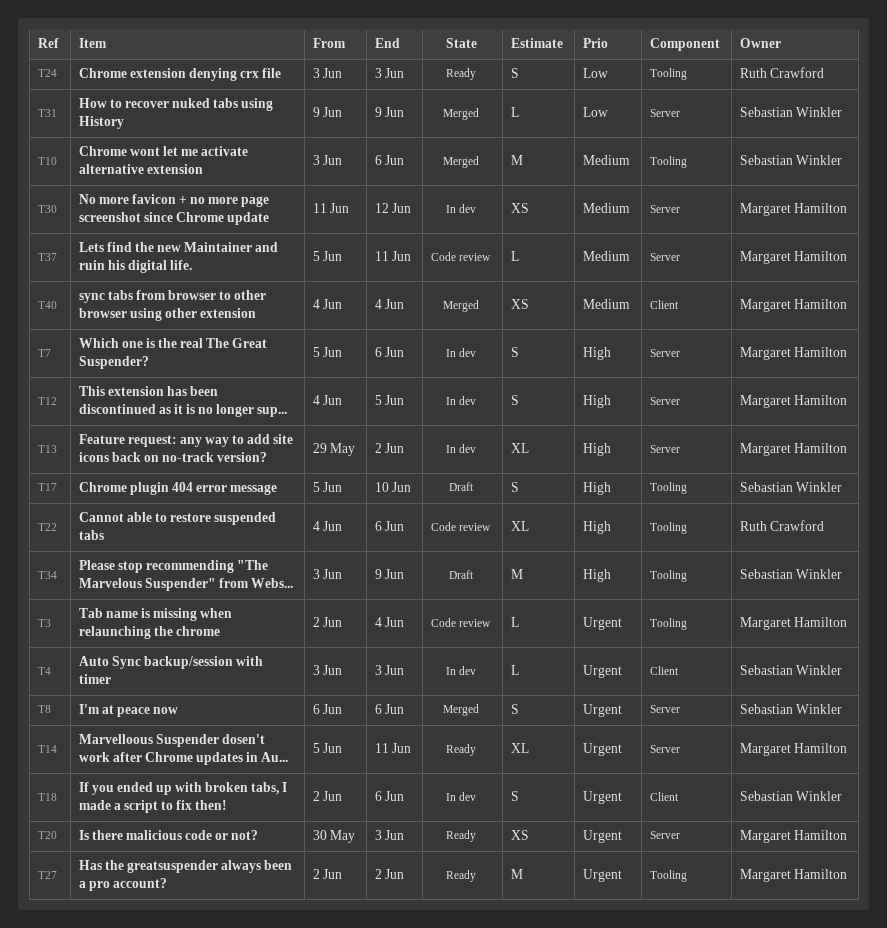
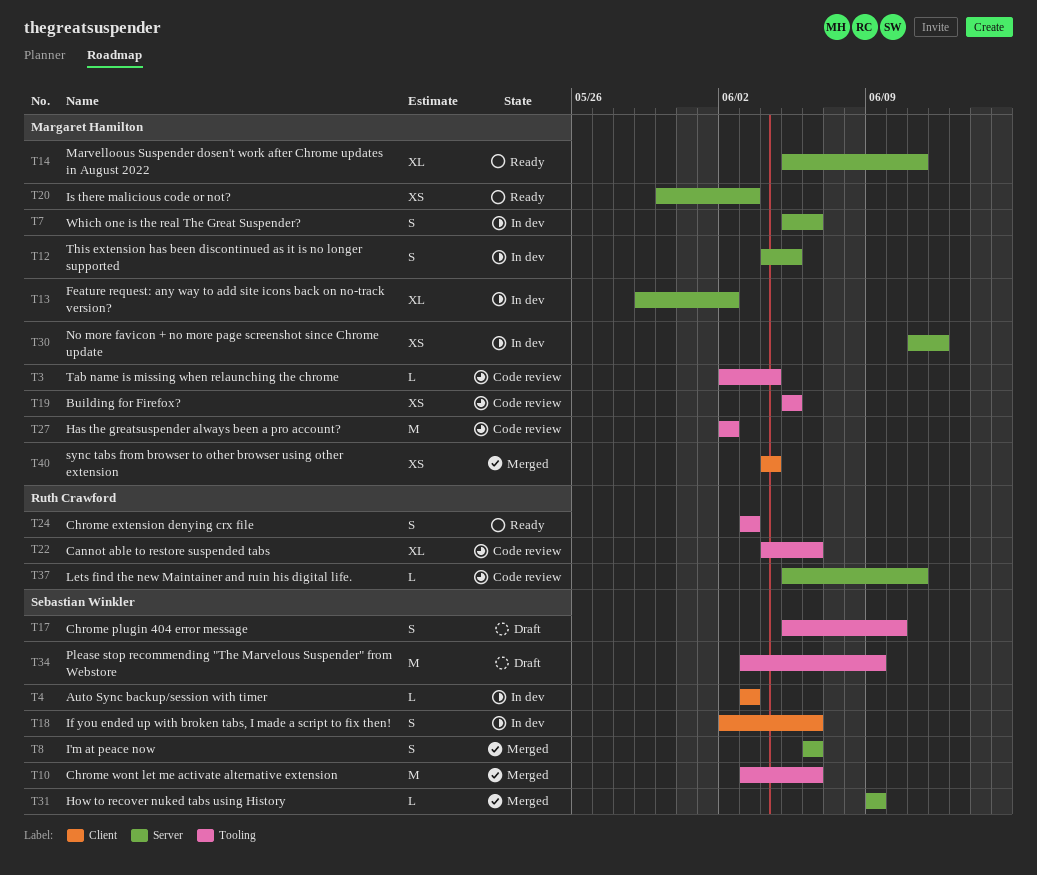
T19: none -> present
T27, status: Ready -> Code review
T37, owner: Margaret Hamilton -> Ruth Crawford

